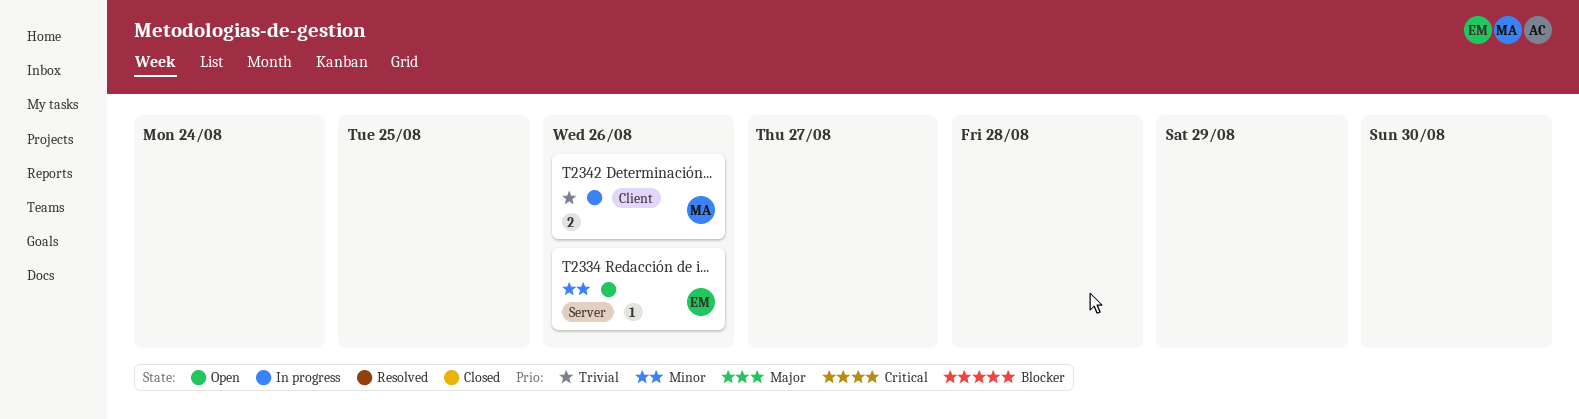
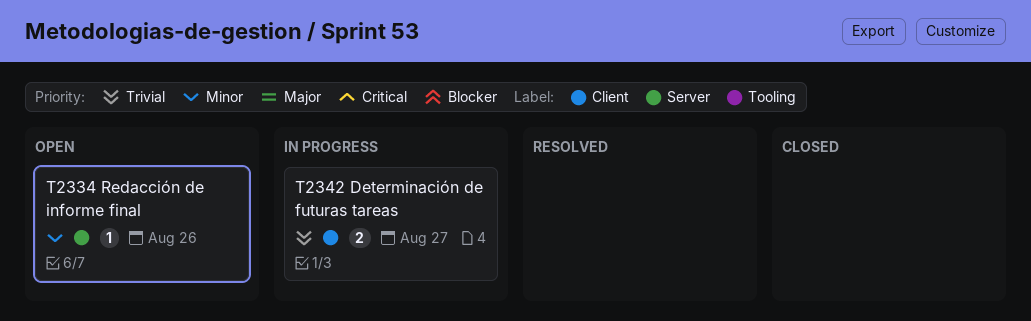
T2342, due: Aug 26 -> Aug 27

